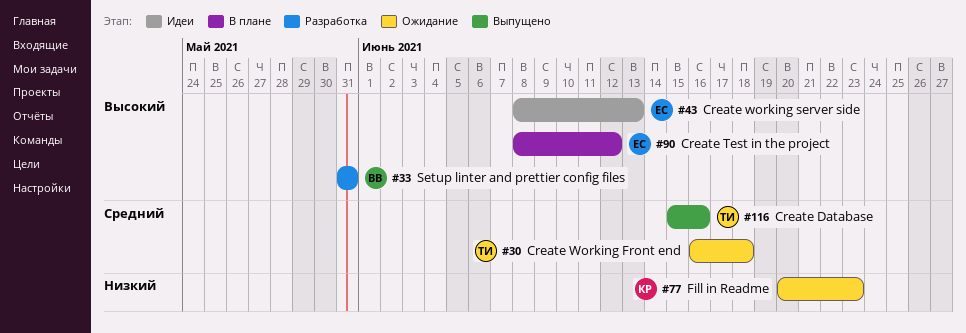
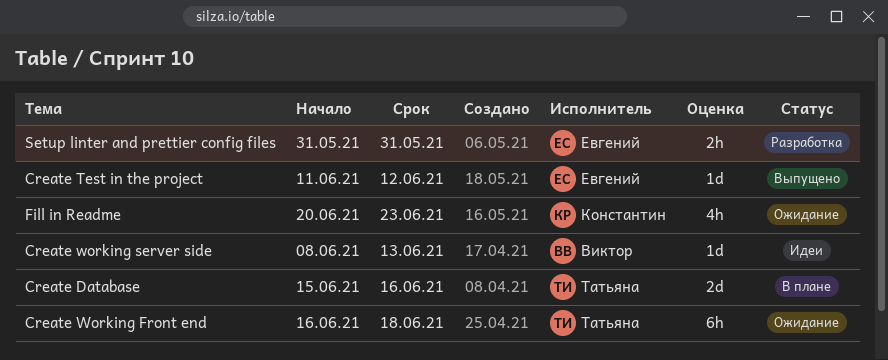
Create Database, status: Выпущено -> В плане
Create Test in the project, status: В плане -> Выпущено
Create Test in the project, start: Jun 8 -> Jun 11
Create working server side, owner: Евгений -> Виктор
Setup linter and prettier config files, owner: Виктор -> Евгений

